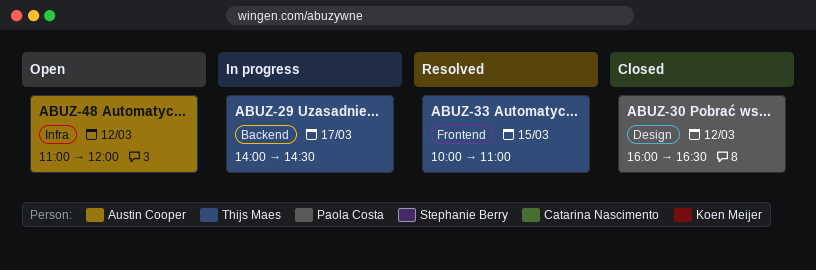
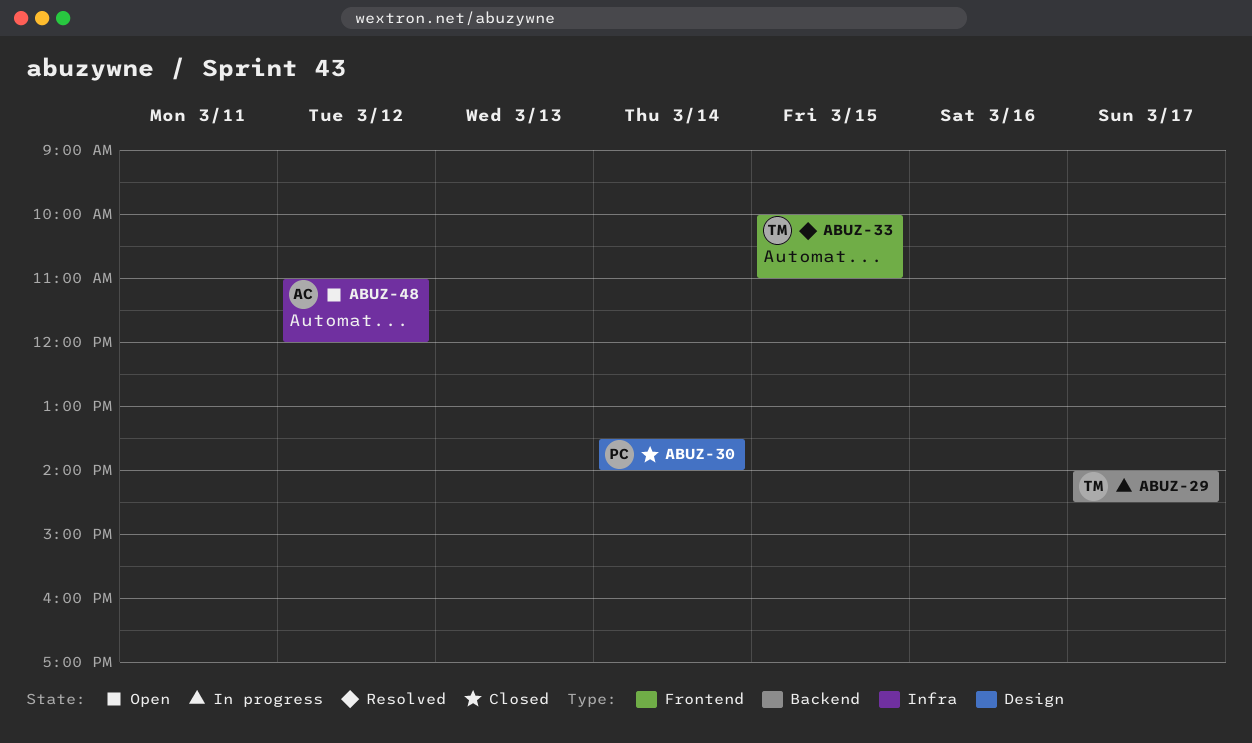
ABUZ-30, day: Mar 12 -> Mar 14
ABUZ-30, begins: 16:00 -> 13:30
ABUZ-30, ends: 16:30 -> 14:00

